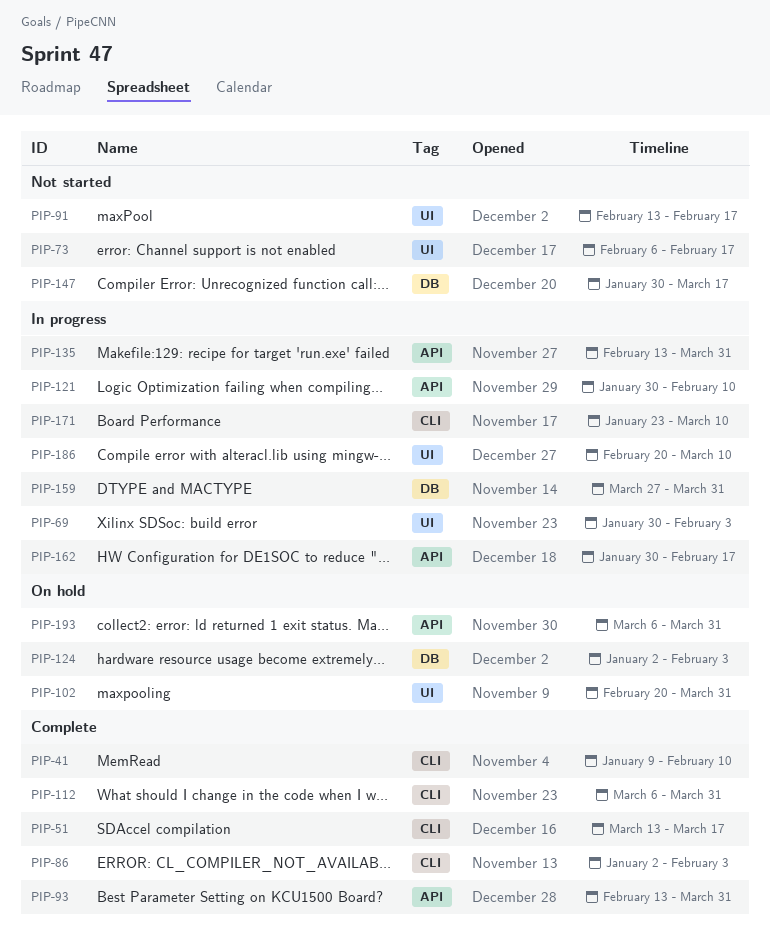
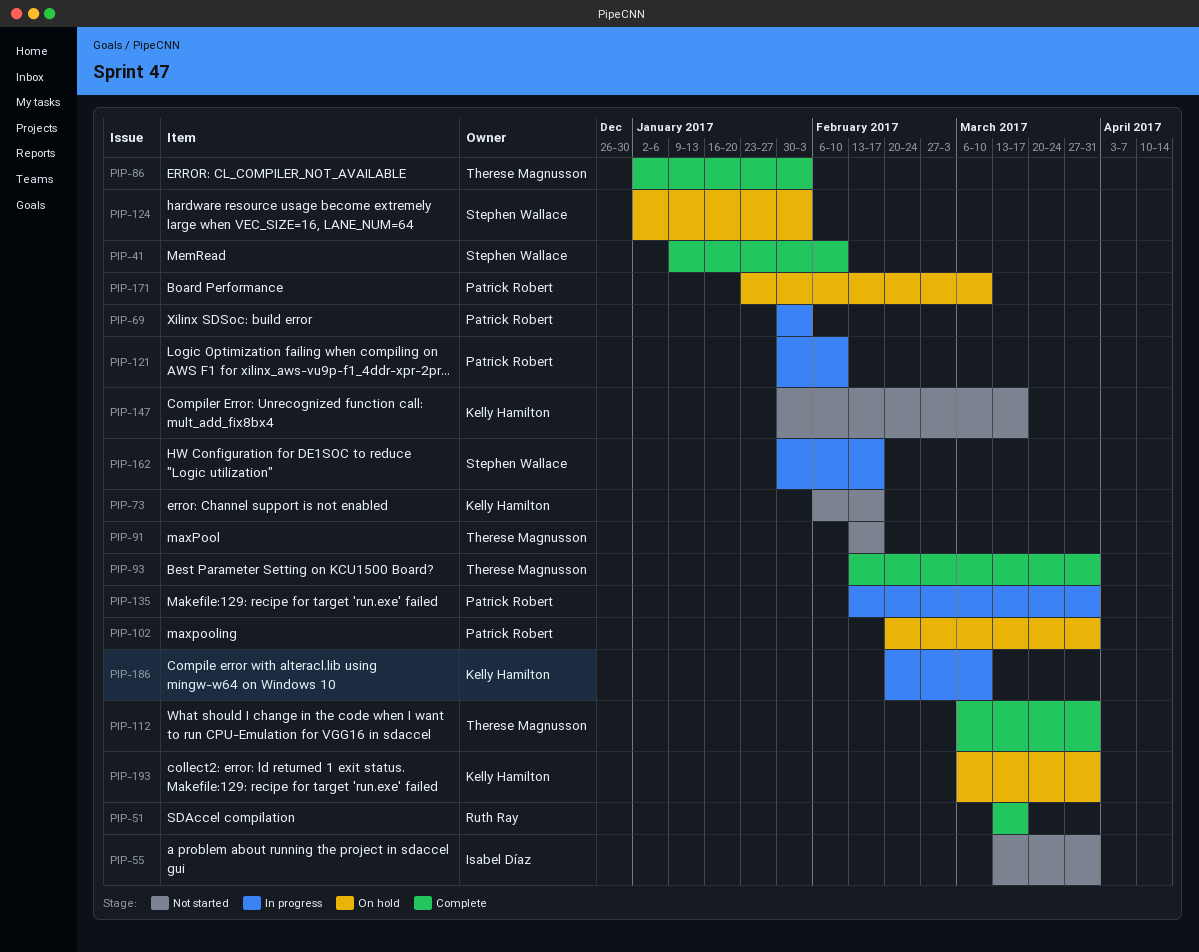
PIP-55: none -> present
PIP-159: present -> none
PIP-171, status: In progress -> On hold

